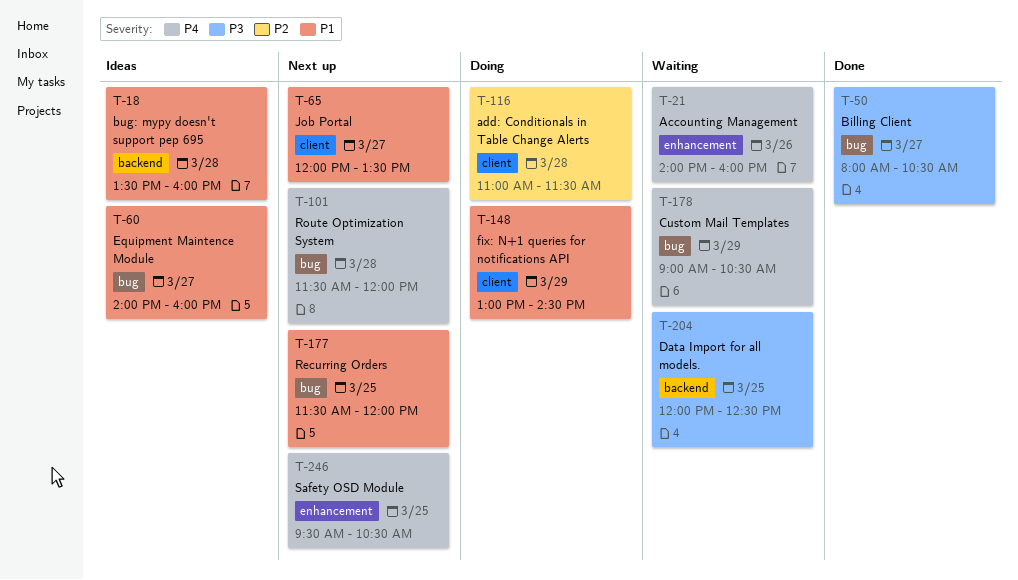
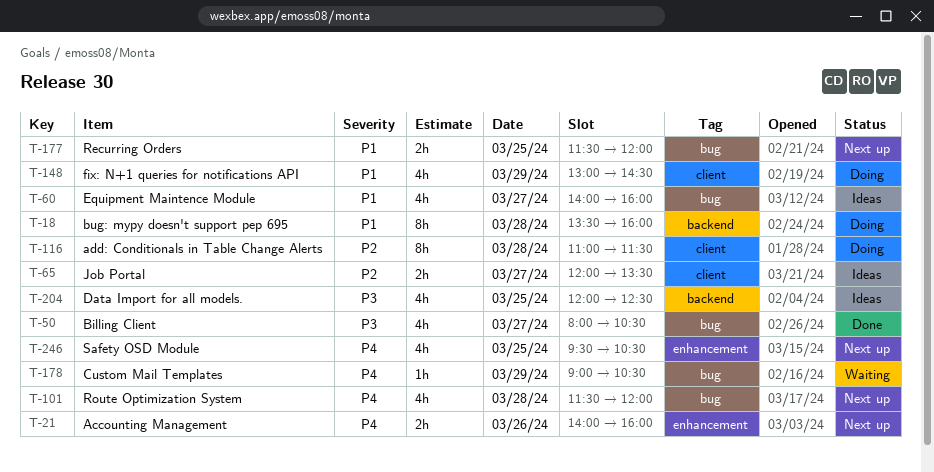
T-18, status: Ideas -> Doing
T-21, status: Waiting -> Next up
T-65, status: Next up -> Ideas
T-65, priority: P1 -> P2
T-204, status: Waiting -> Ideas

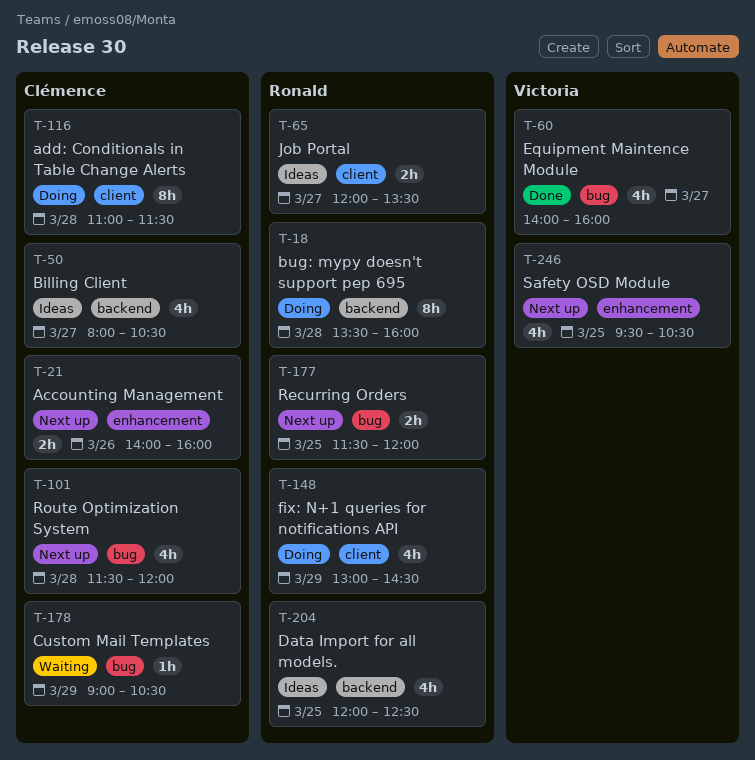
T-50, status: Done -> Ideas
T-50, label: bug -> backend
T-60, status: Ideas -> Done

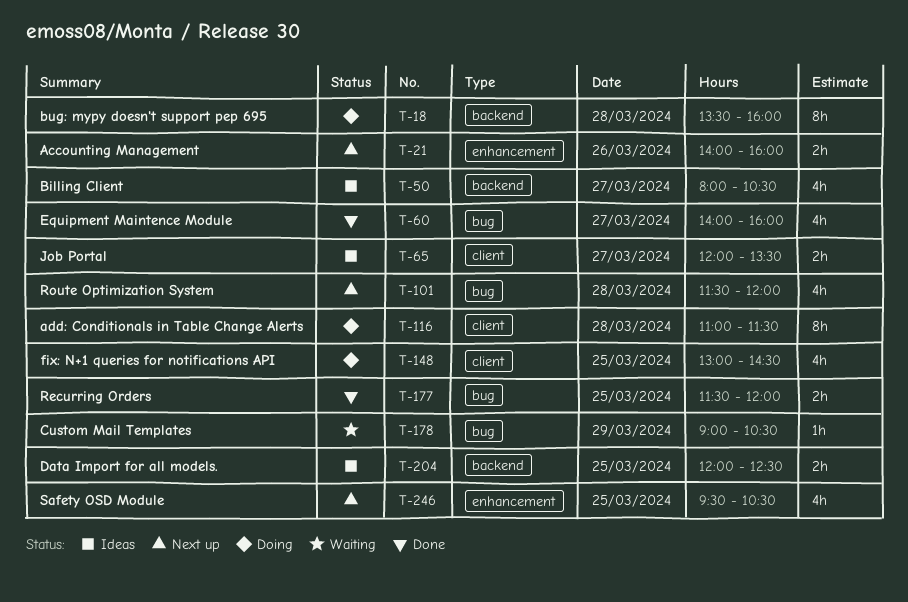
T-148, day: Mar 29 -> Mar 25
T-177, status: Next up -> Done
T-204, estimate: 4h -> 2h

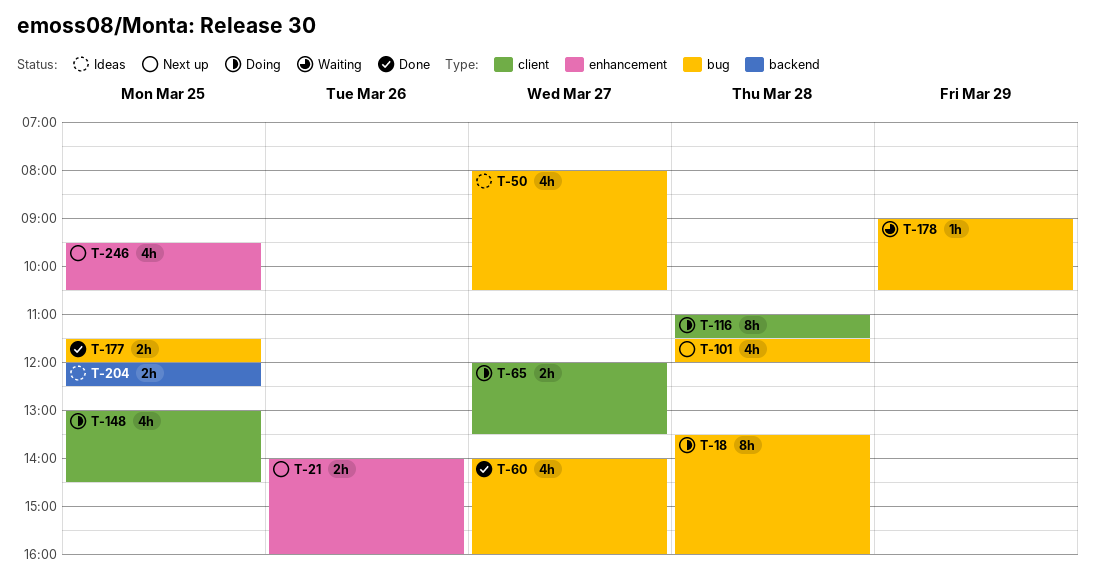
T-18, label: backend -> bug
T-50, label: backend -> bug
T-65, status: Ideas -> Doing

